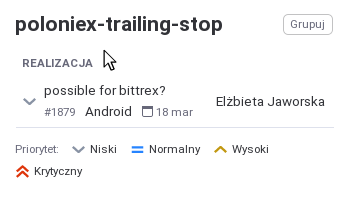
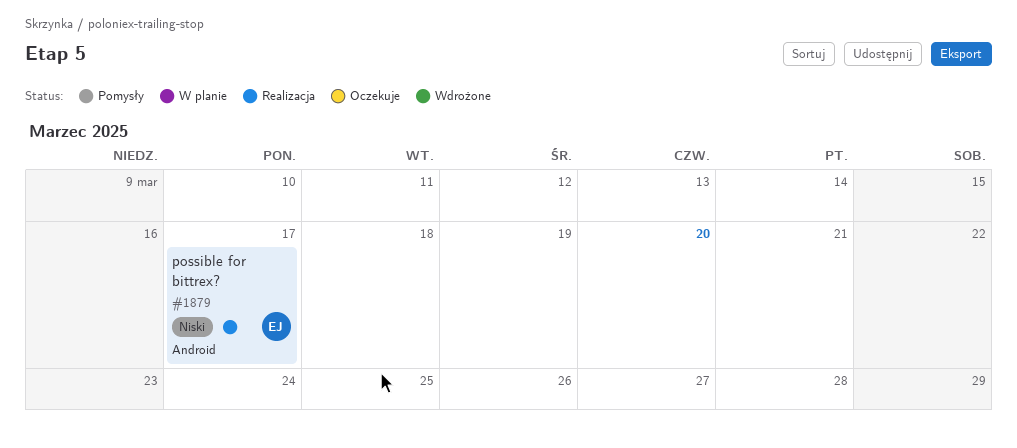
#1879, due: Mar 18 -> Mar 17

